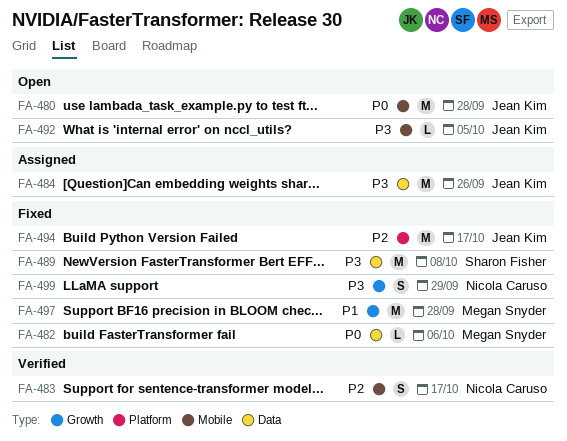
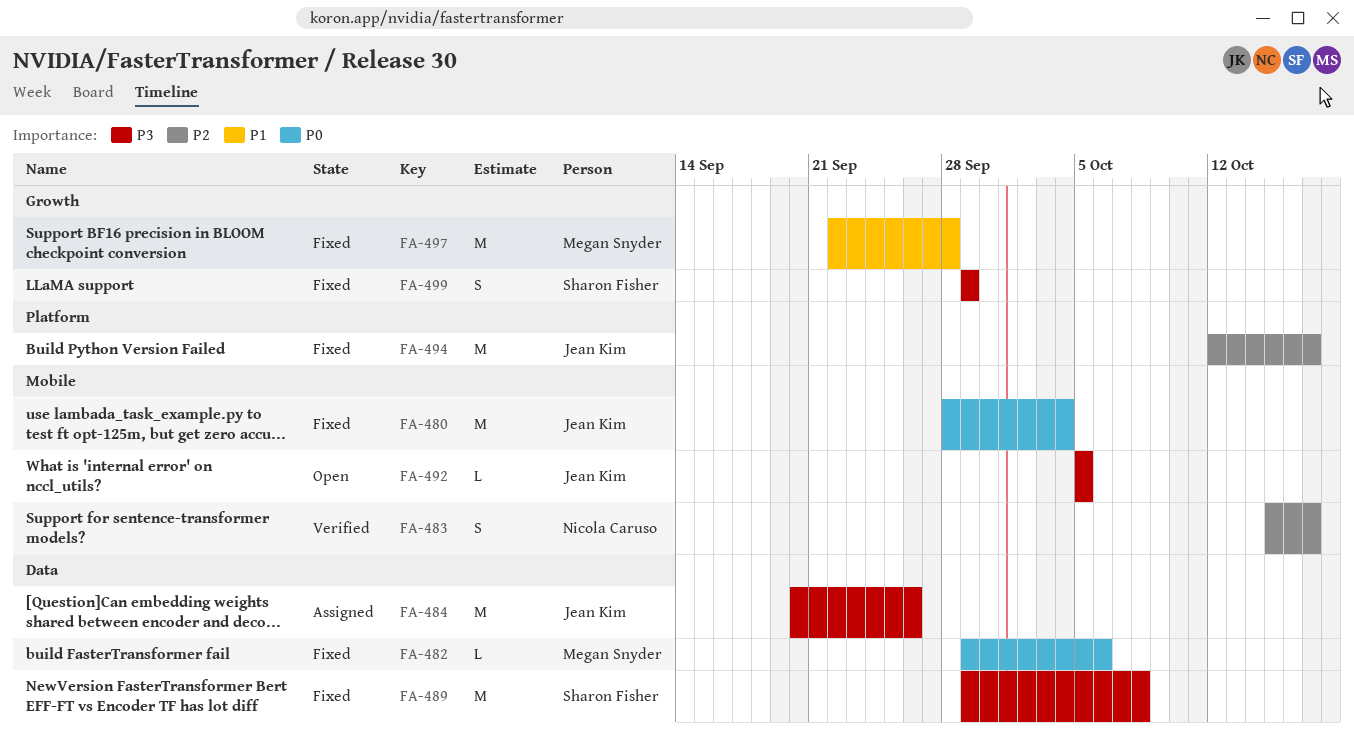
FA-480, status: Open -> Fixed
FA-480, due: Sep 28 -> Oct 4
FA-499, owner: Nicola Caruso -> Sharon Fisher

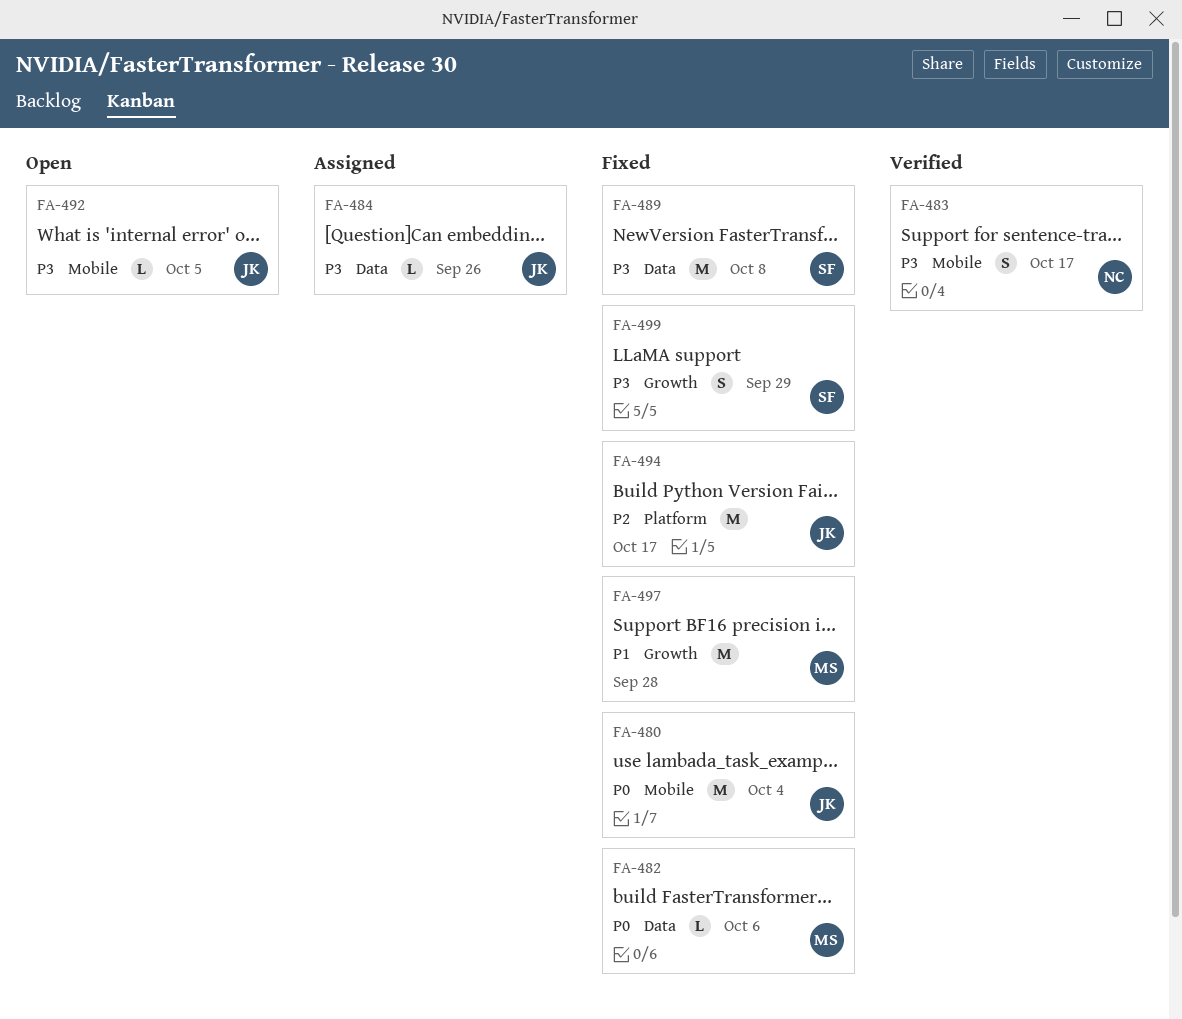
FA-483, priority: P2 -> P3
FA-484, estimate: M -> L

